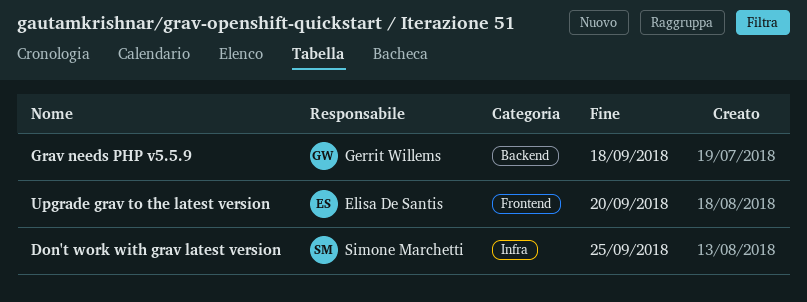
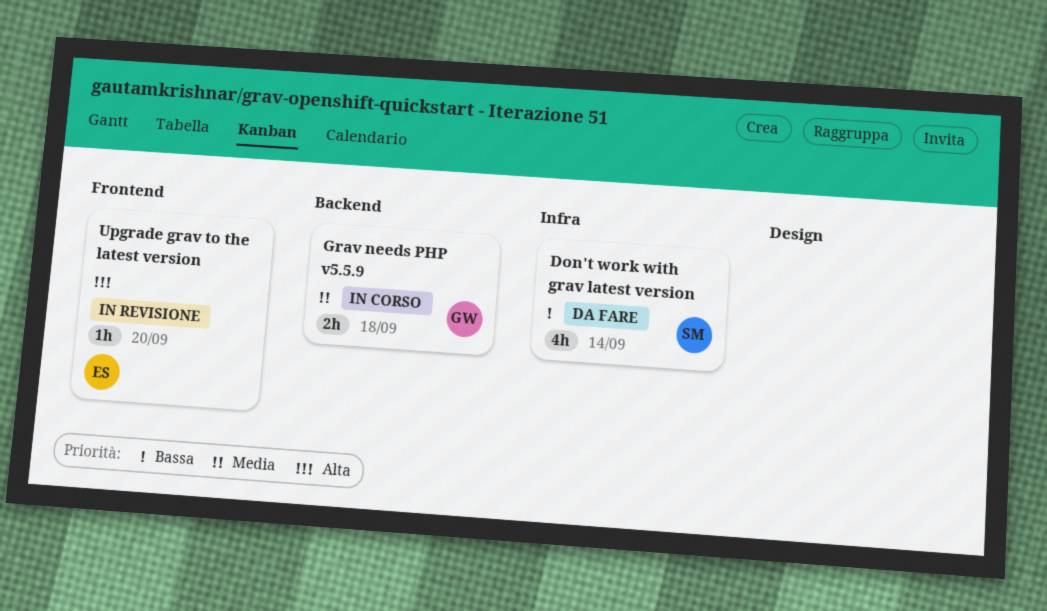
Don't work with grav latest version, due: Sep 25 -> Sep 14

